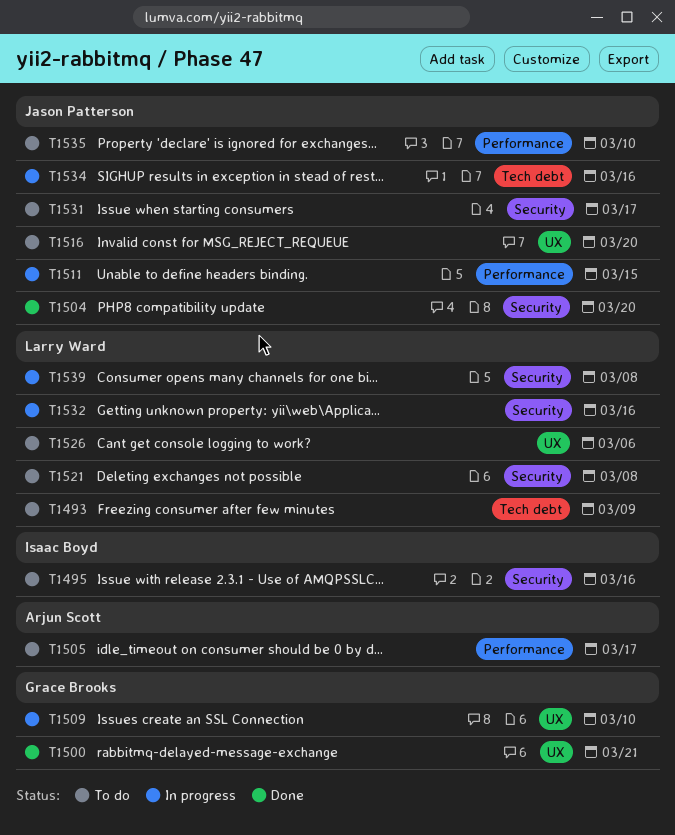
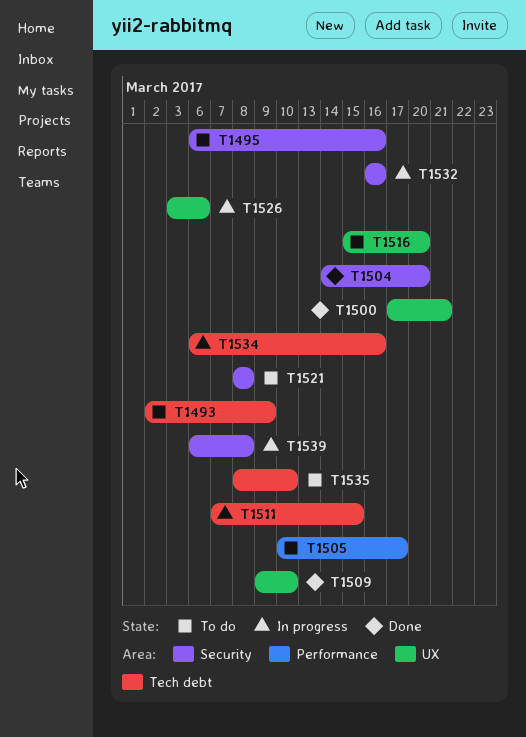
T1509, status: In progress -> Done
T1511, label: Performance -> Tech debt
T1526, status: To do -> In progress
T1531: present -> none
T1535, label: Performance -> Tech debt

